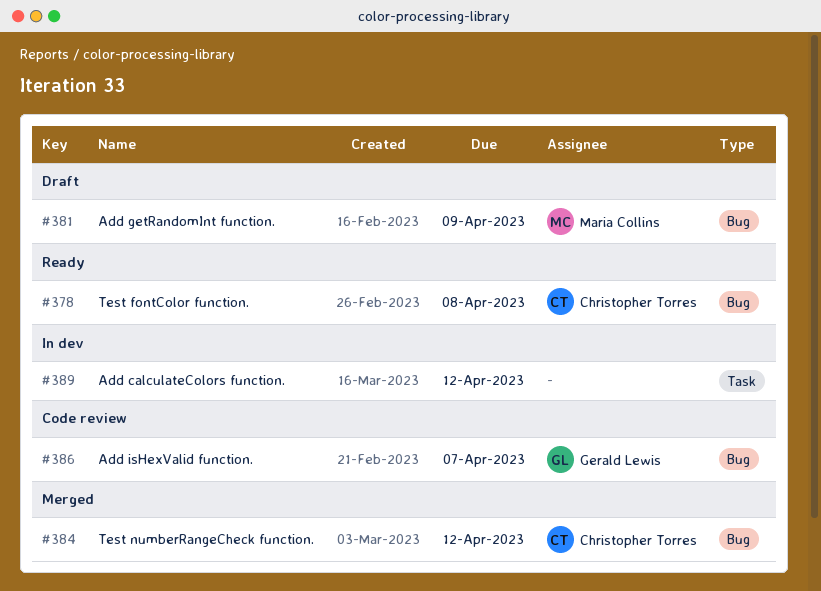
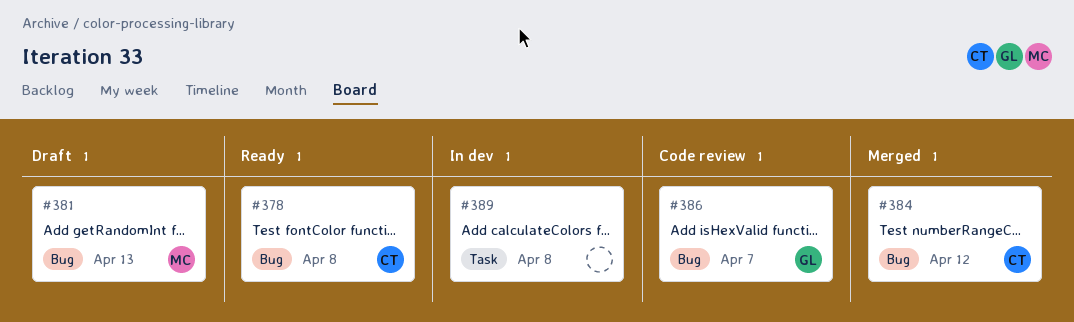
#381, due: Apr 9 -> Apr 13
#389, due: Apr 12 -> Apr 8

